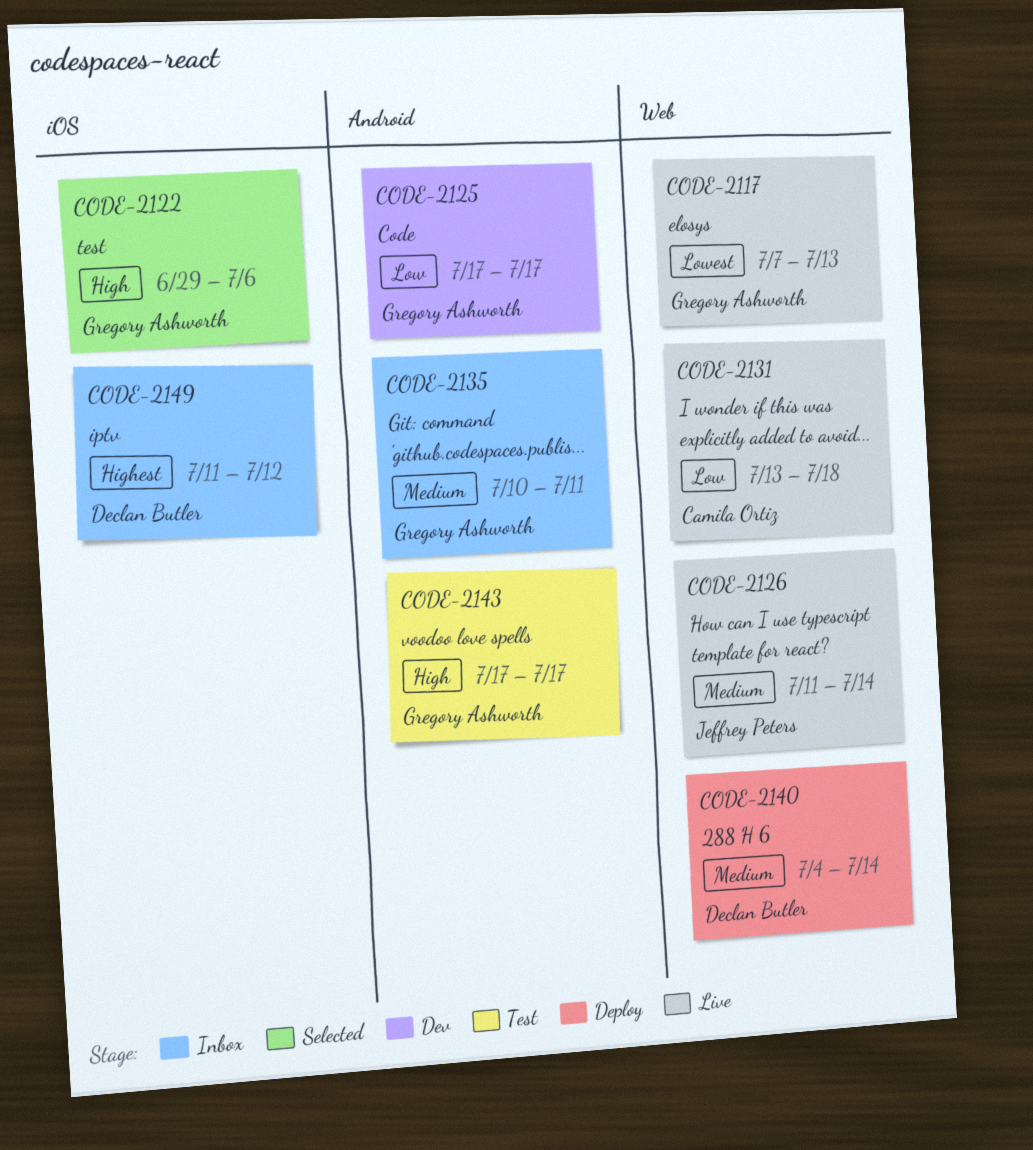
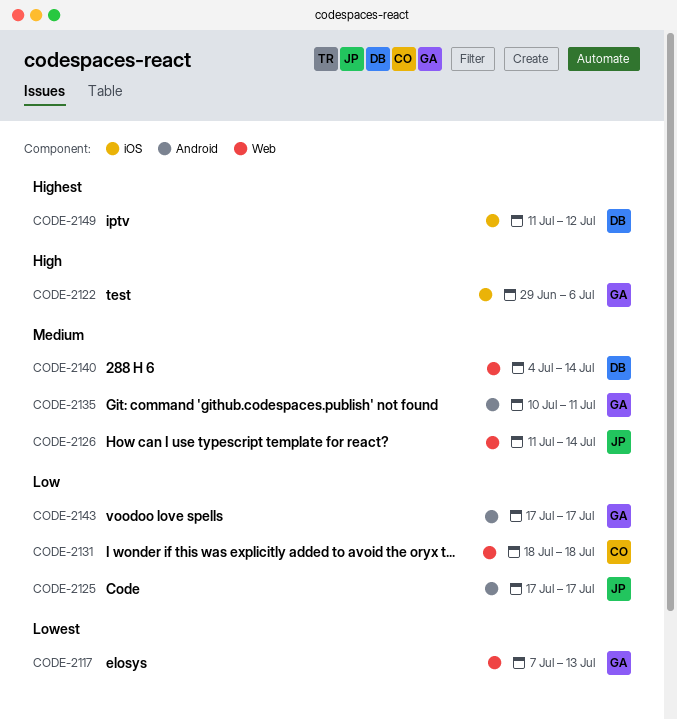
CODE-2125, owner: Gregory Ashworth -> Jeffrey Peters
CODE-2131, start: Jul 13 -> Jul 18
CODE-2143, priority: High -> Low

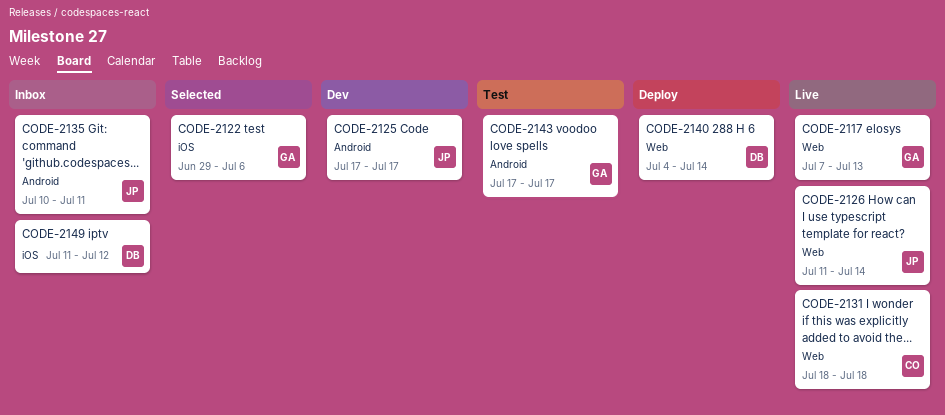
CODE-2135, owner: GA -> JP

